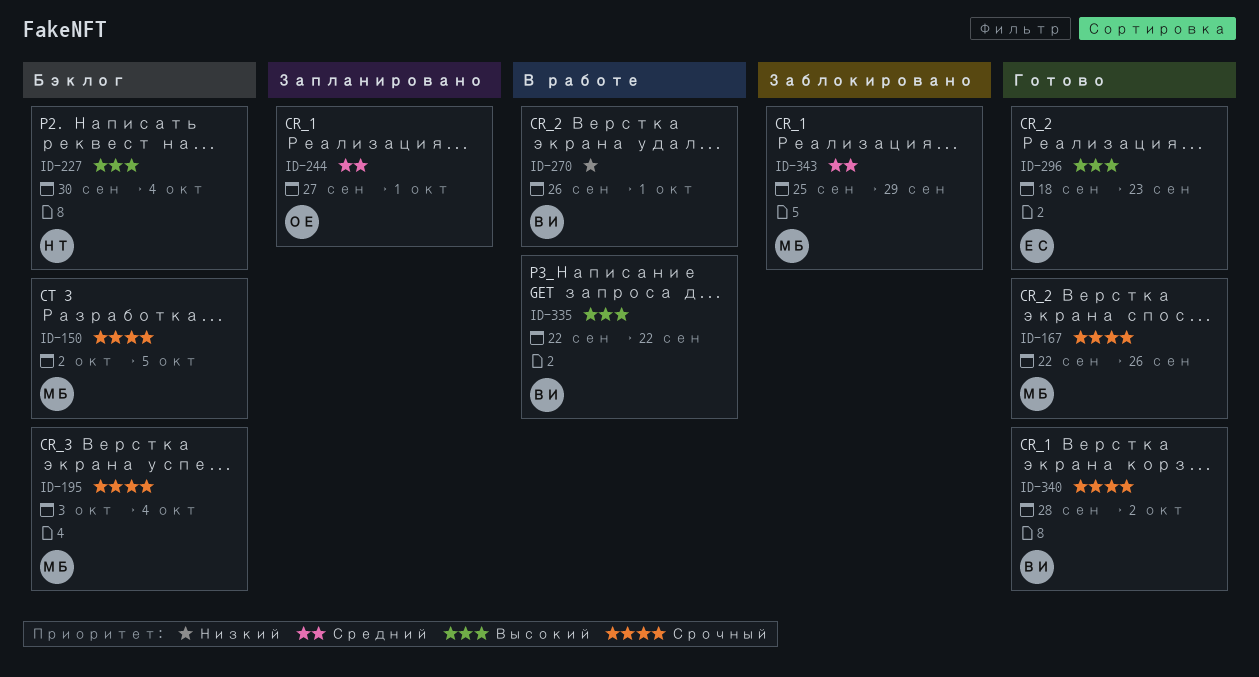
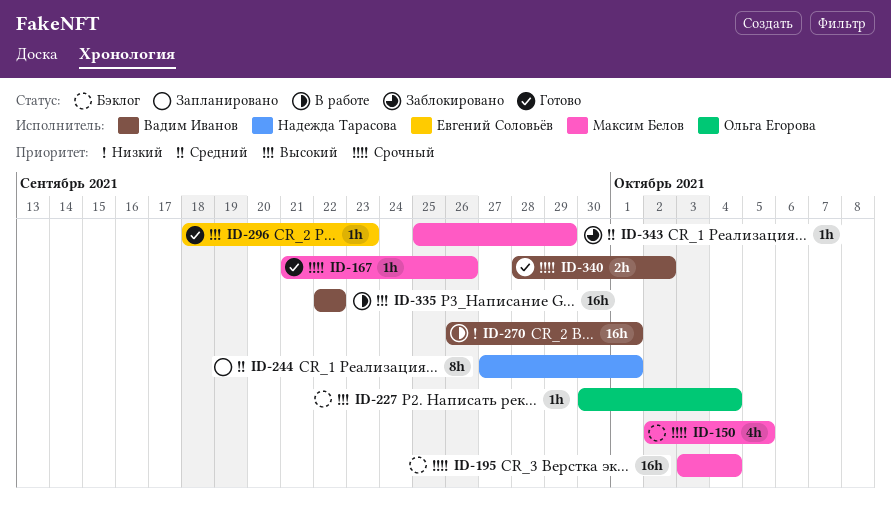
ID-167, start: Sep 22 -> Sep 21
ID-227, owner: Надежда Тарасова -> Ольга Егорова
ID-244, owner: Ольга Егорова -> Надежда Тарасова

